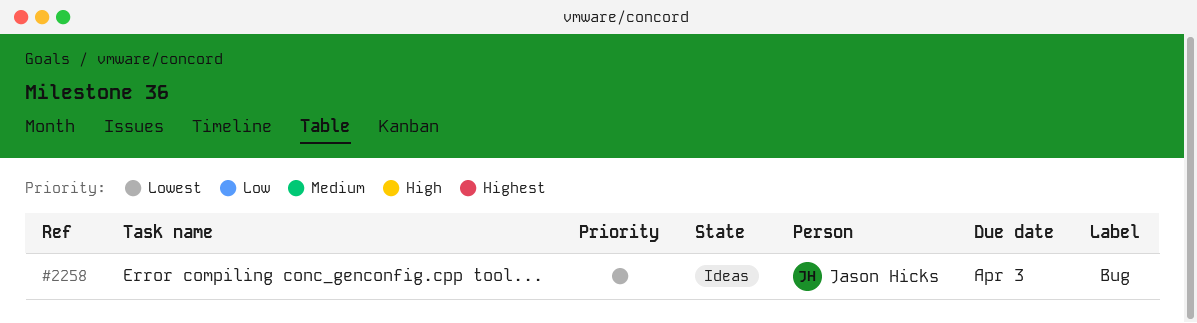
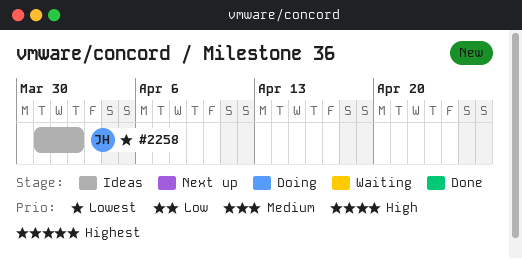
#2258, due: Apr 3 -> Apr 2

